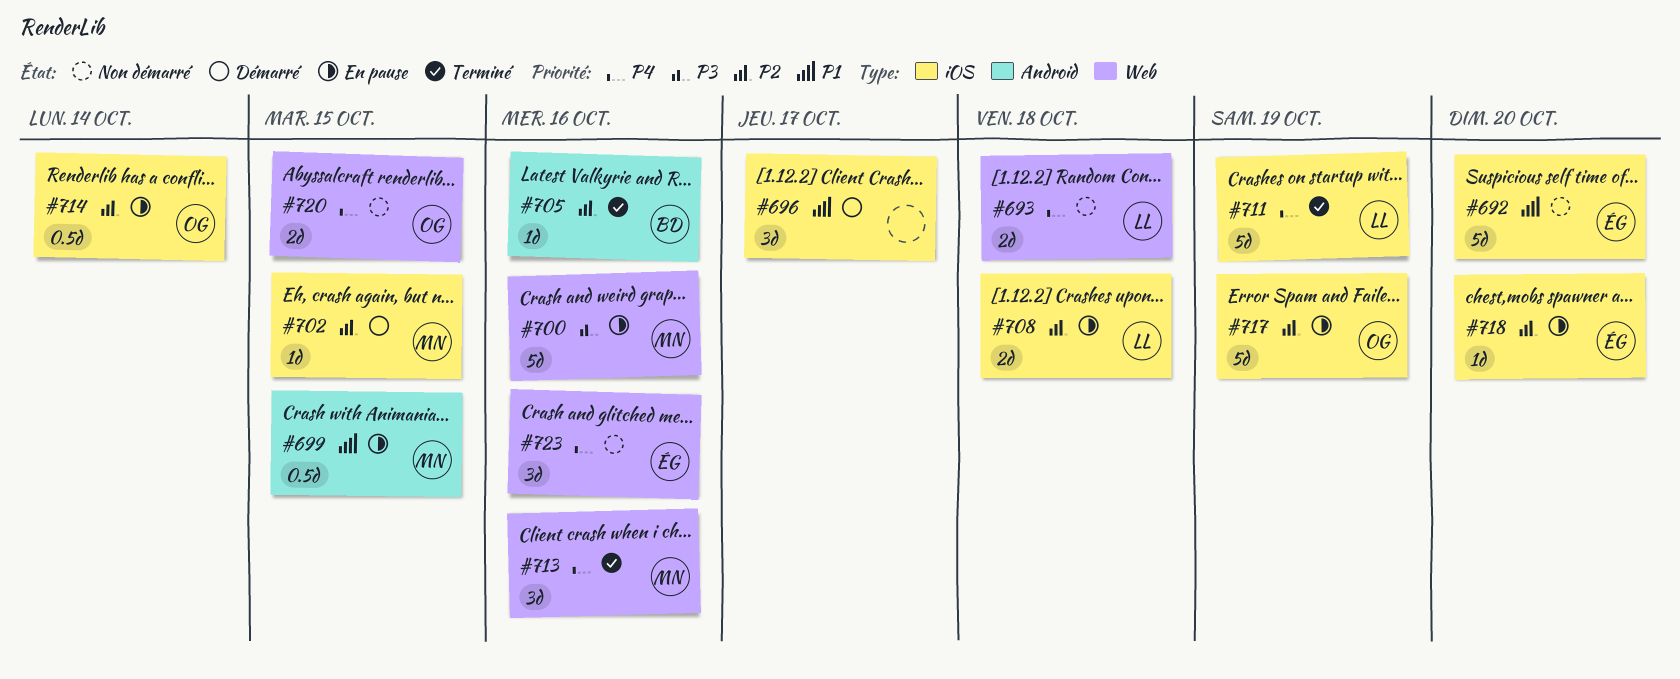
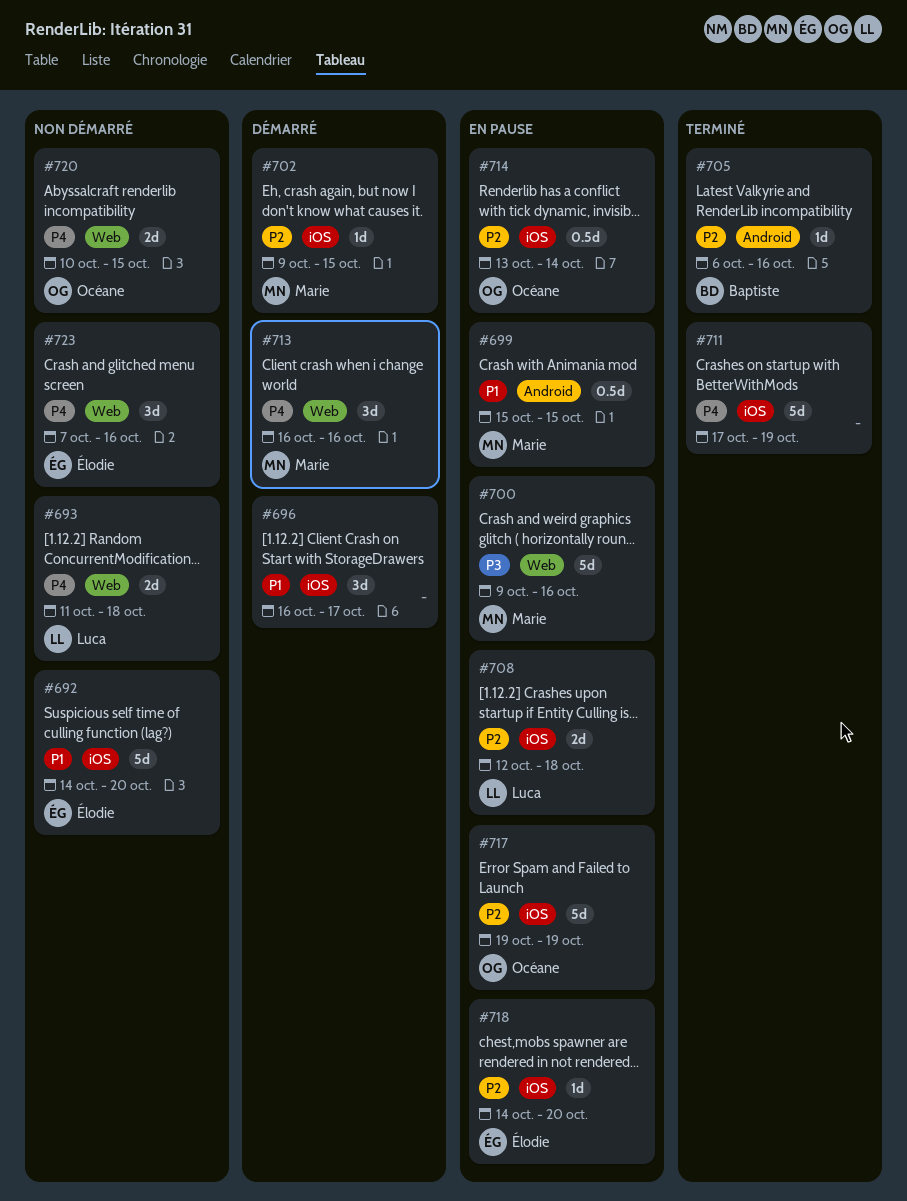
#711, owner: Luca -> none
#713, status: Terminé -> Démarré

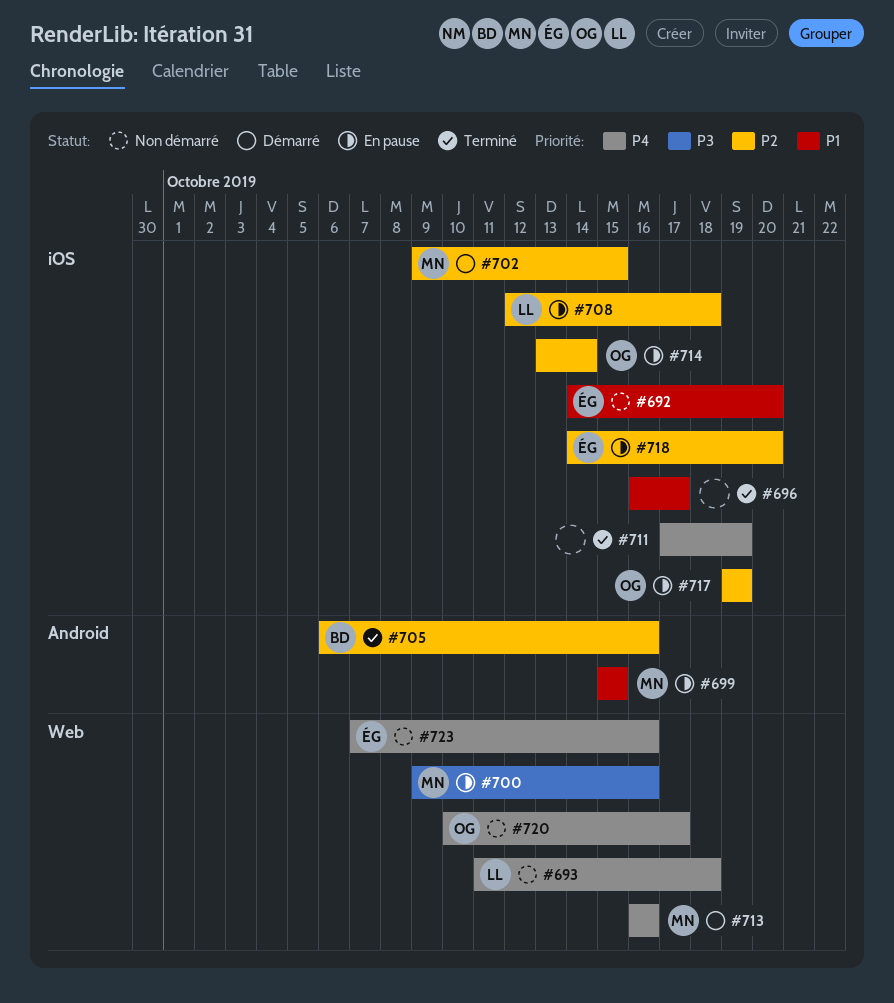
#696, status: Démarré -> Terminé
#720, due: Oct 15 -> Oct 17

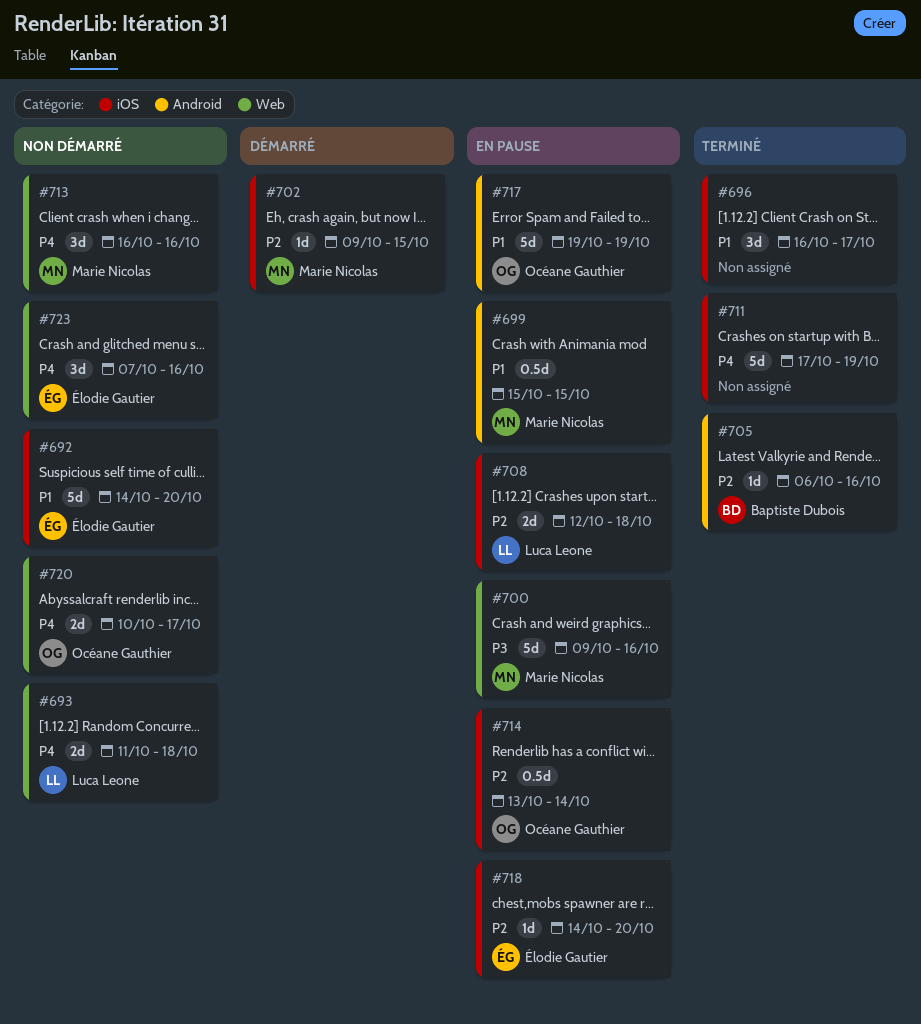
#713, status: Démarré -> Non démarré
#717, priority: P2 -> P1
#717, label: iOS -> Android

